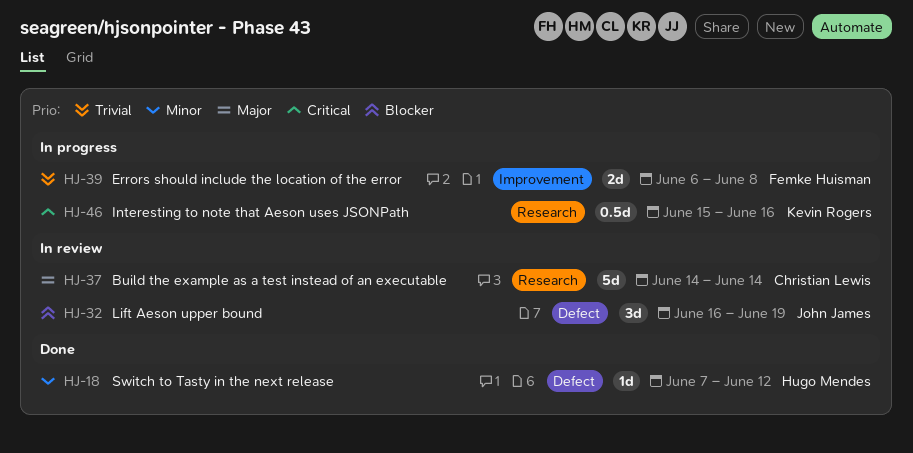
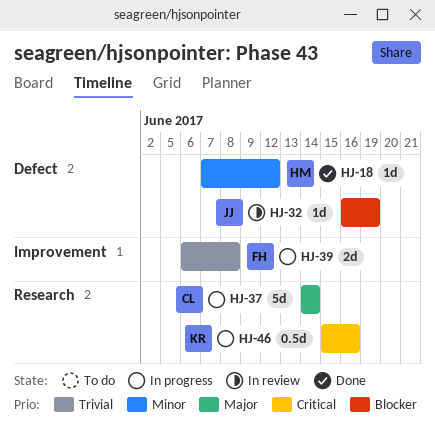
HJ-32, estimate: 3d -> 1d
HJ-37, status: In review -> In progress

